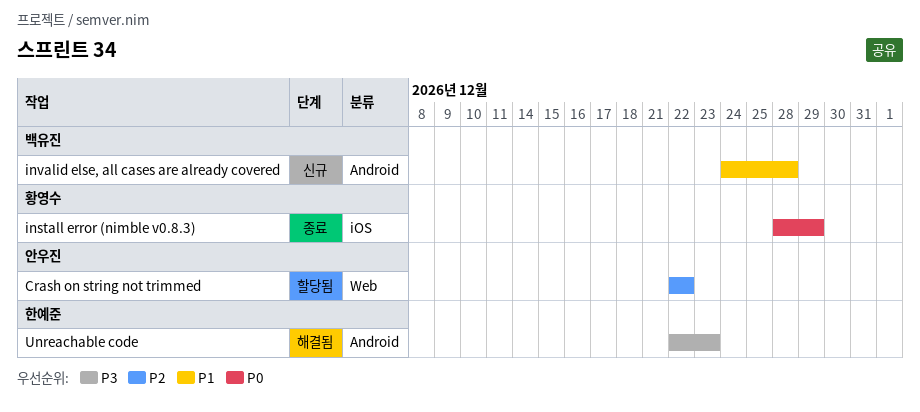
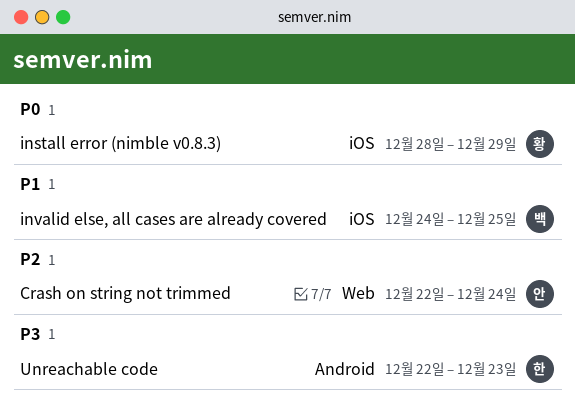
Crash on string not trimmed, due: Dec 22 -> Dec 24
invalid else, all cases are already covered, label: Android -> iOS
invalid else, all cases are already covered, due: Dec 28 -> Dec 25

